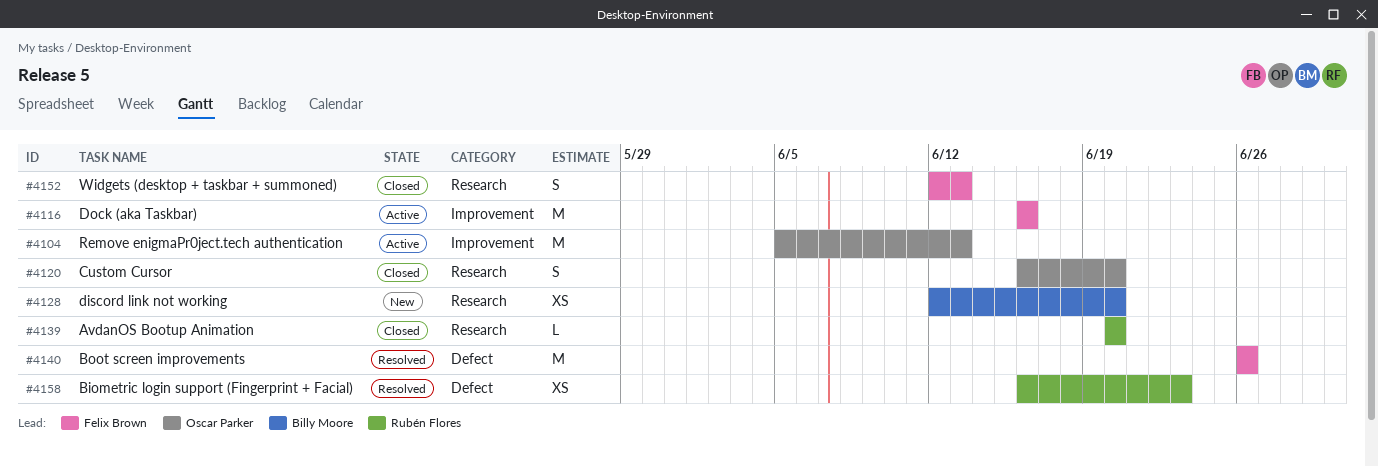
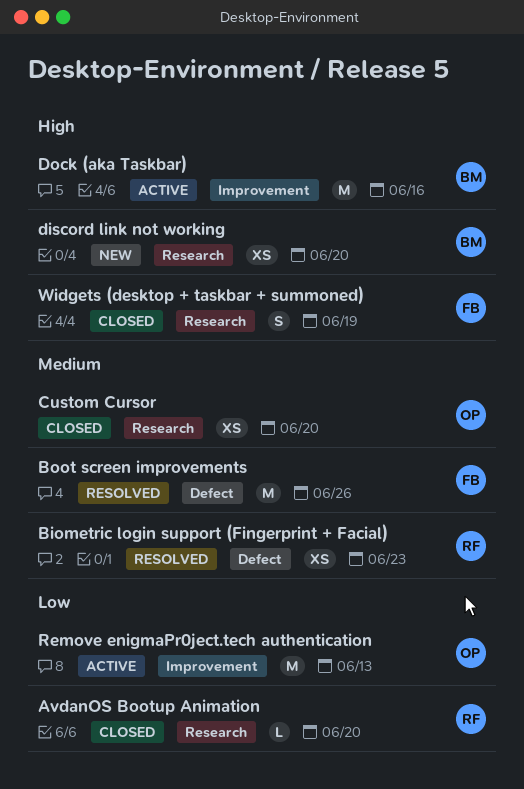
Custom Cursor, estimate: S -> XS
Dock (aka Taskbar), owner: Felix Brown -> Billy Moore
Widgets (desktop + taskbar + summoned), due: Jun 13 -> Jun 19

